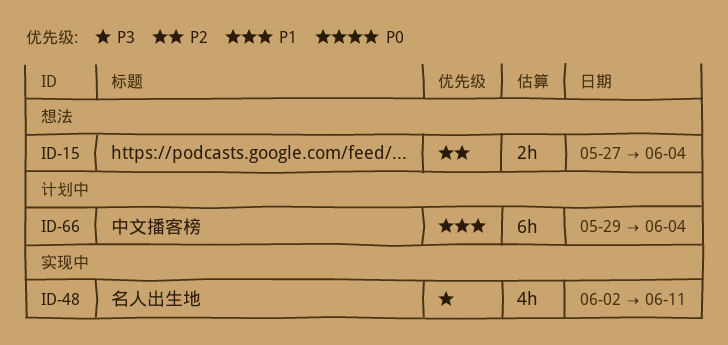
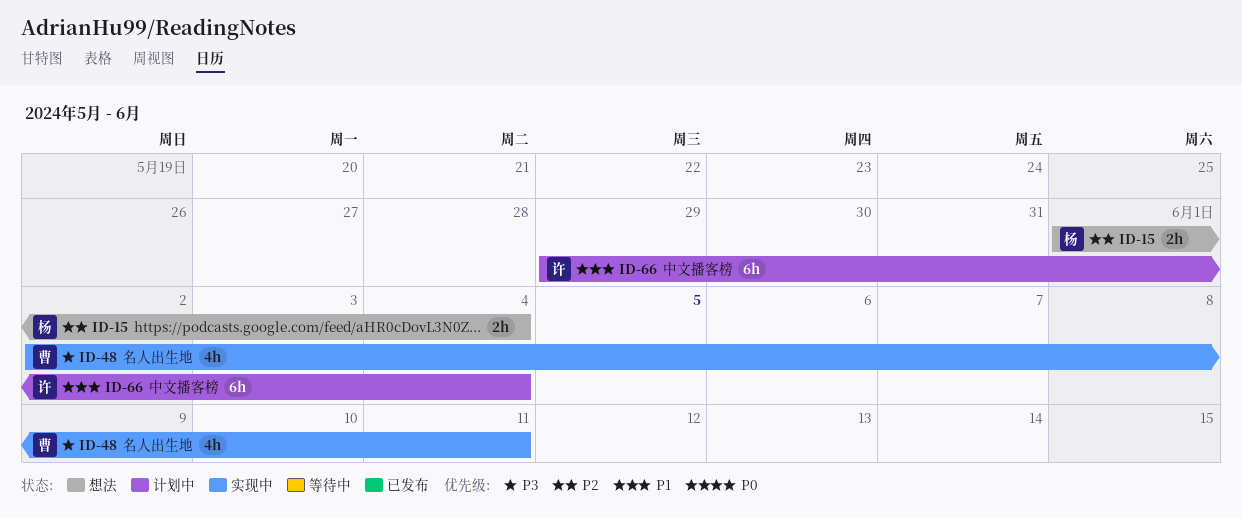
ID-15, start: May 27 -> Jun 1

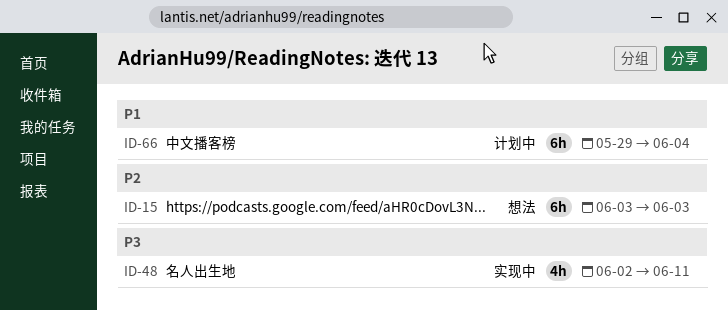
ID-15, estimate: 2h -> 6h
ID-15, start: Jun 1 -> Jun 3
ID-15, due: Jun 4 -> Jun 3

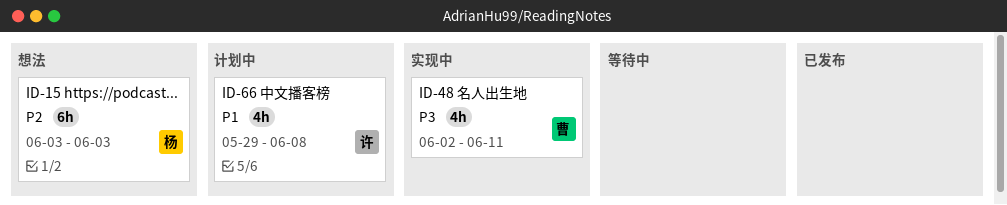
ID-66, estimate: 6h -> 4h
ID-66, due: Jun 4 -> Jun 8

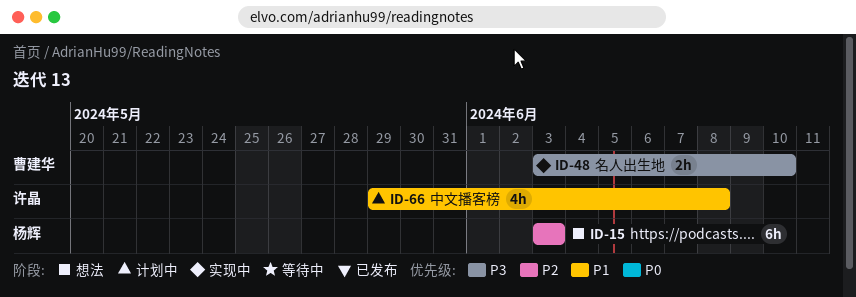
ID-48, estimate: 4h -> 2h
ID-48, start: Jun 2 -> Jun 3
ID-48, due: Jun 11 -> Jun 10

